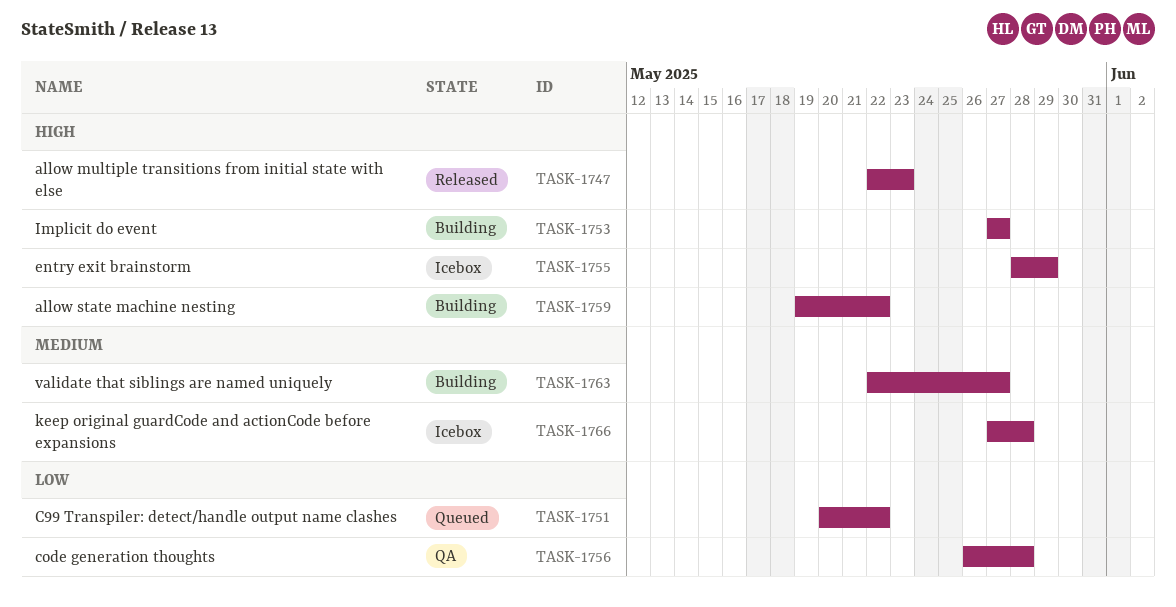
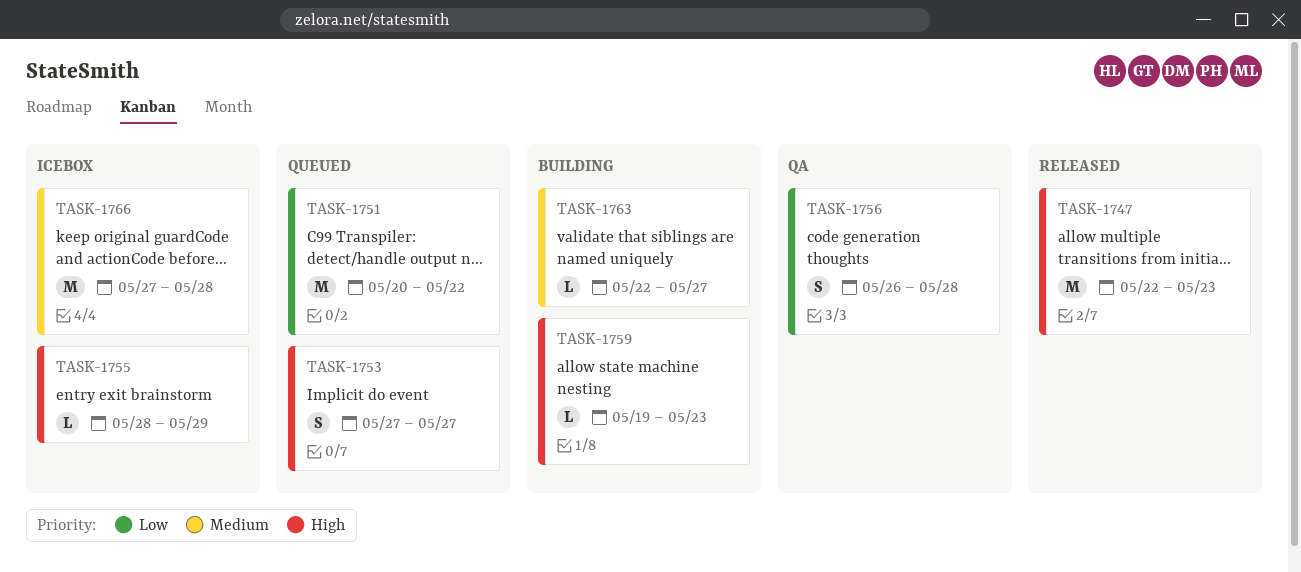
TASK-1753, status: Building -> Queued
TASK-1759, due: May 22 -> May 23

